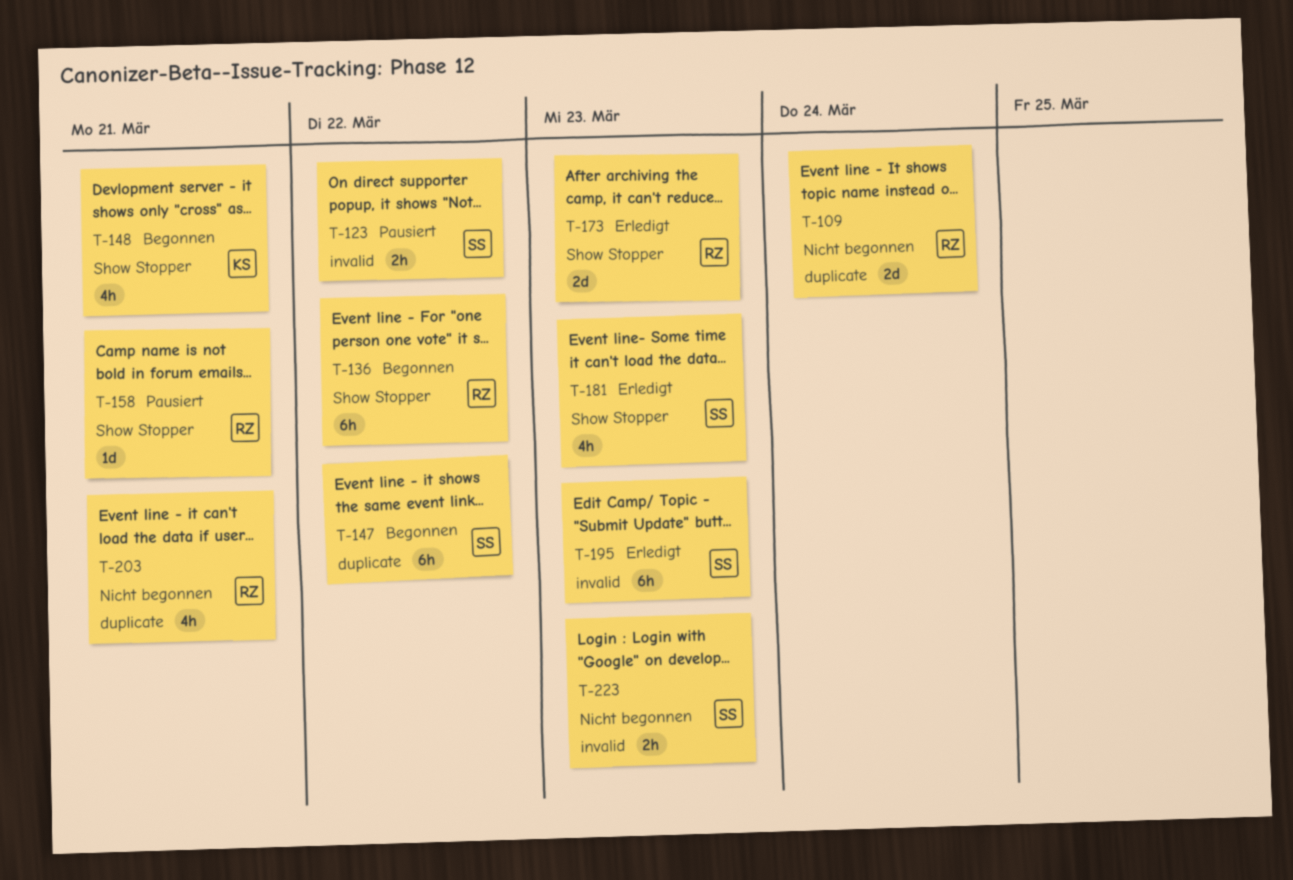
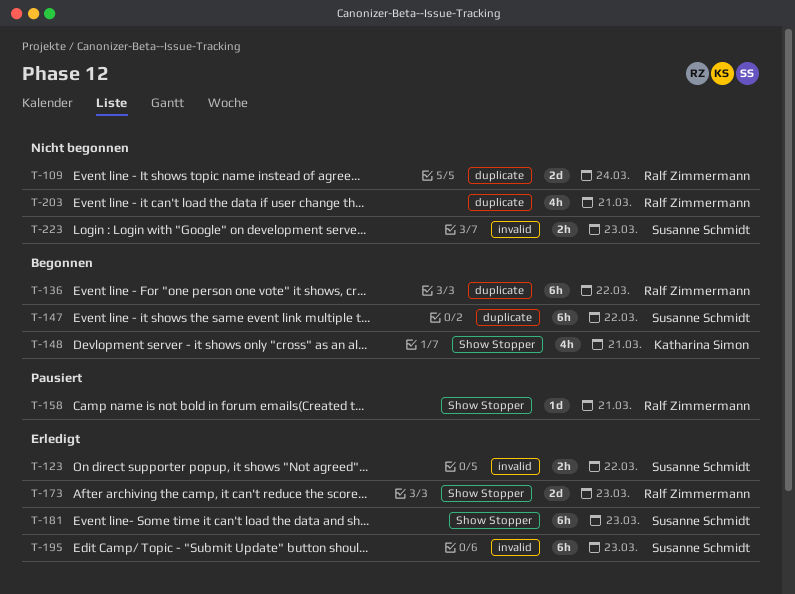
T-123, status: Pausiert -> Erledigt
T-136, label: Show Stopper -> duplicate
T-181, estimate: 4h -> 6h

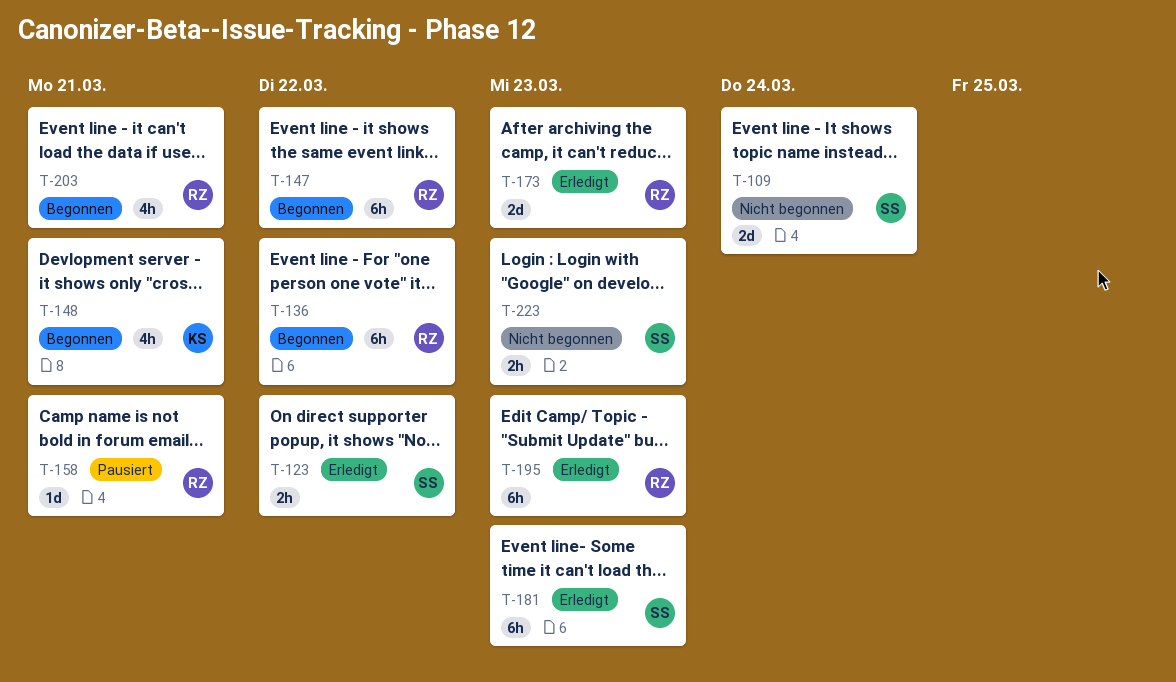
T-109, owner: Ralf Zimmermann -> Susanne Schmidt
T-147, owner: Susanne Schmidt -> Ralf Zimmermann
T-195, owner: Susanne Schmidt -> Ralf Zimmermann
T-203, status: Nicht begonnen -> Begonnen

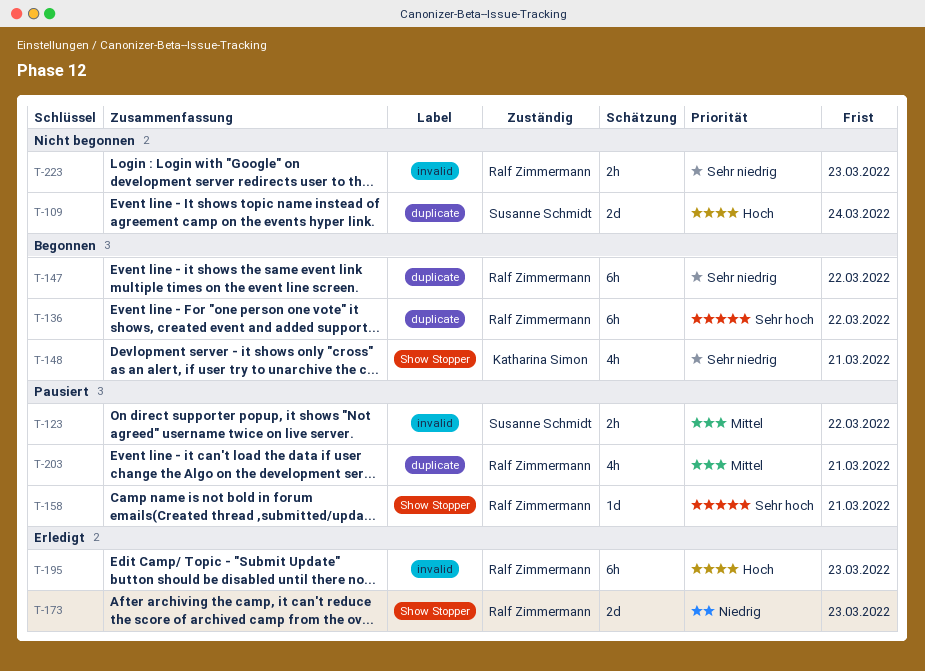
T-123, status: Erledigt -> Pausiert
T-181: present -> none
T-203, status: Begonnen -> Pausiert
T-223, owner: Susanne Schmidt -> Ralf Zimmermann

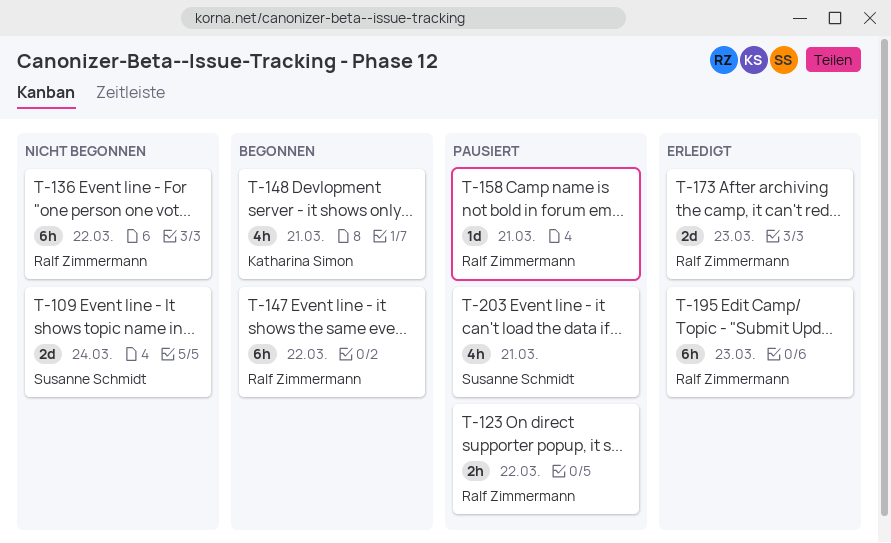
T-123, owner: Susanne Schmidt -> Ralf Zimmermann
T-136, status: Begonnen -> Nicht begonnen
T-203, owner: Ralf Zimmermann -> Susanne Schmidt
T-223: present -> none

